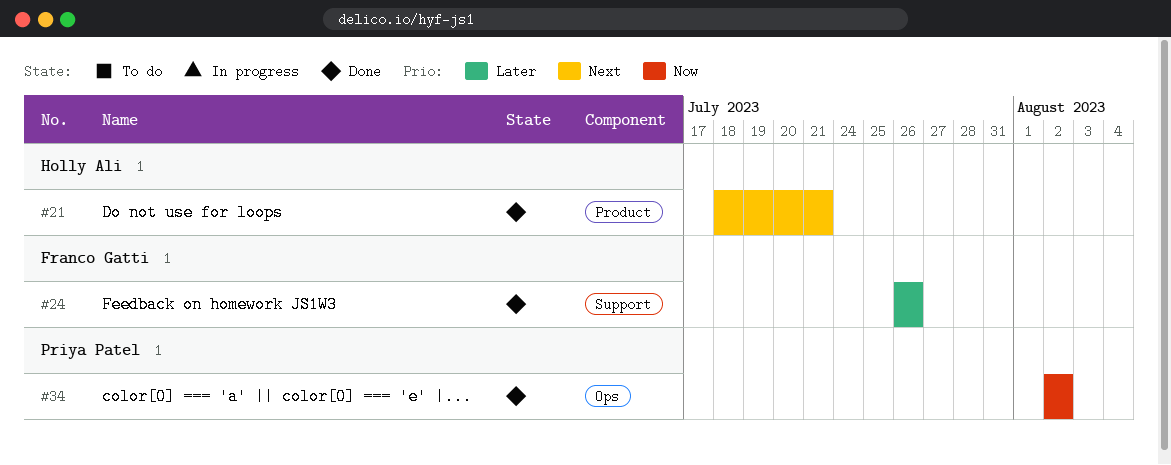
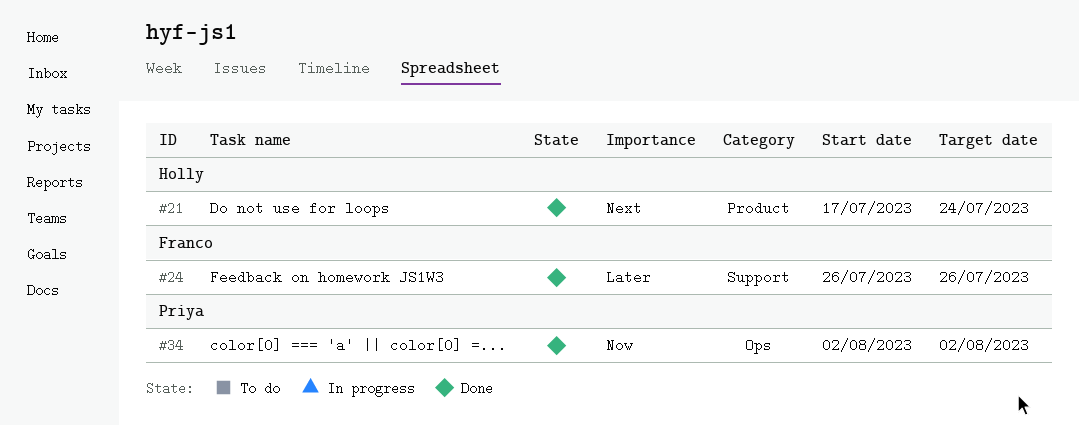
#21, start: Jul 18 -> Jul 17
#21, due: Jul 21 -> Jul 24

